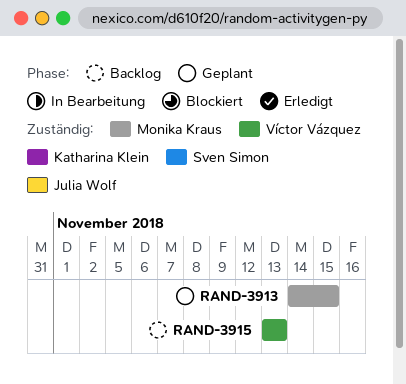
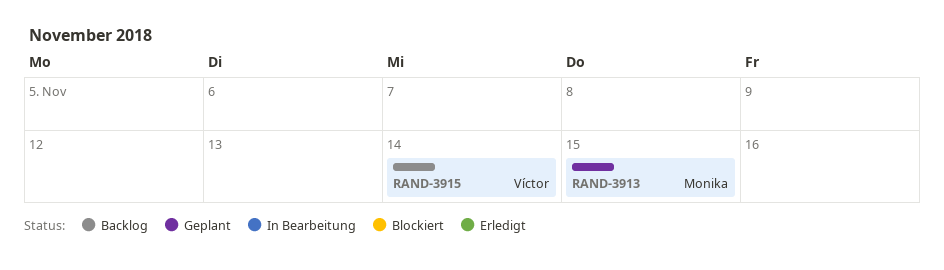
RAND-3915, due: Nov 13 -> Nov 14

